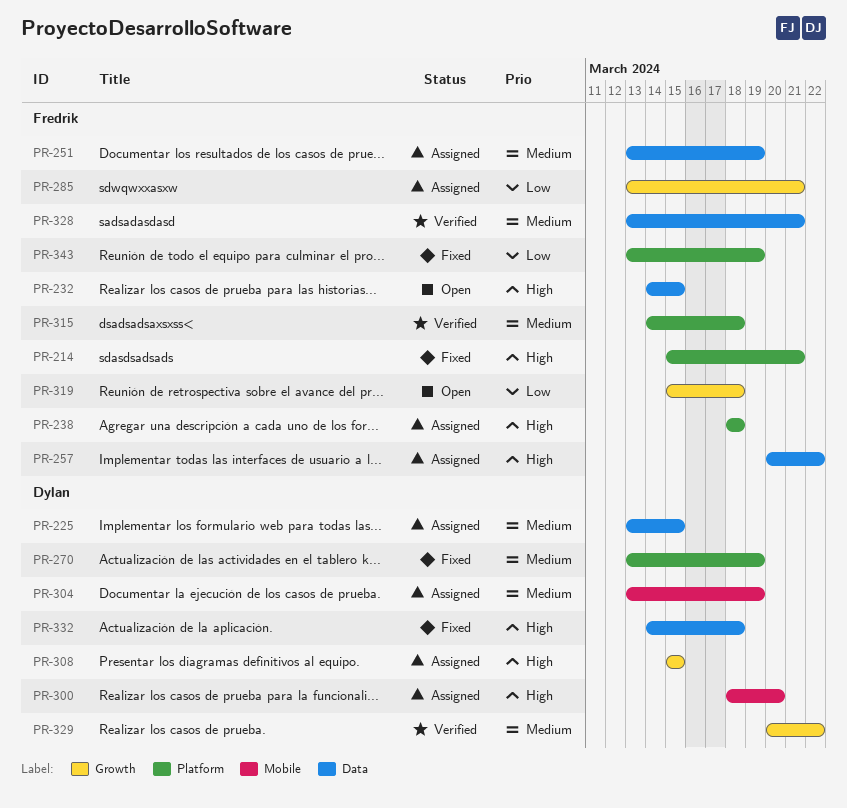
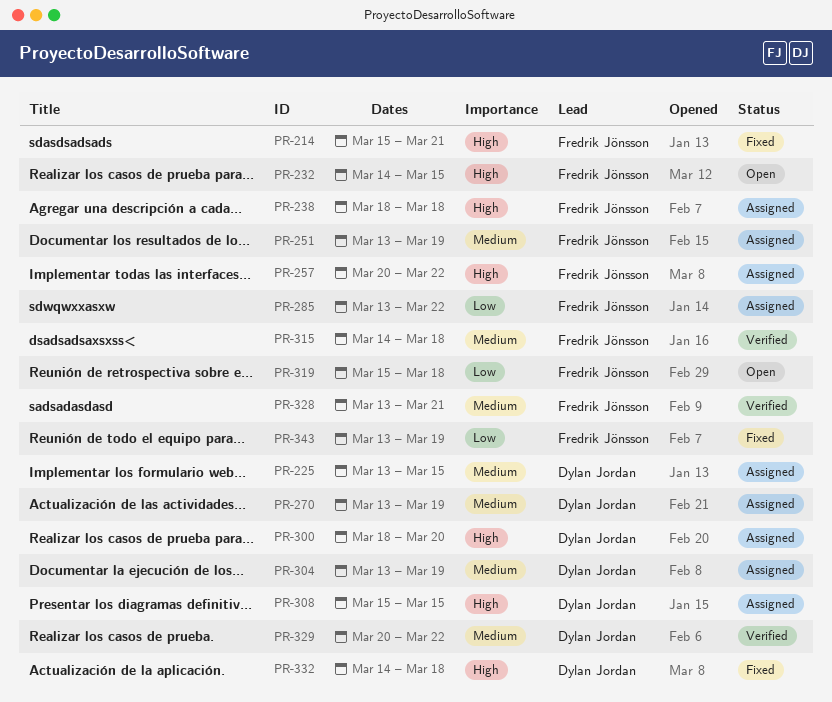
PR-270, status: Fixed -> Assigned
PR-285, due: Mar 21 -> Mar 22

